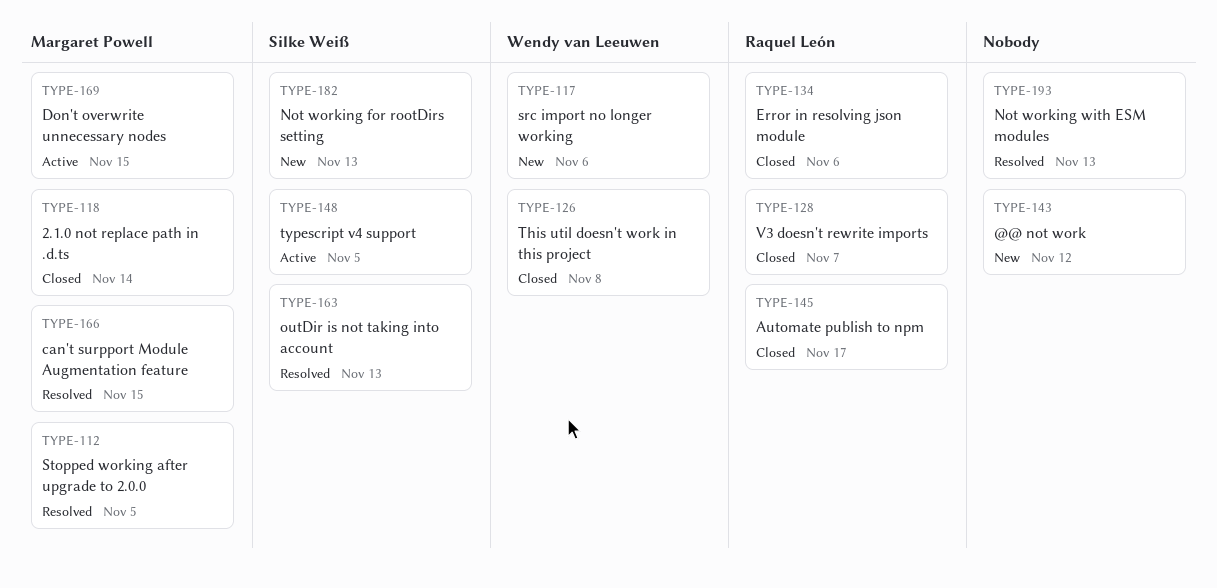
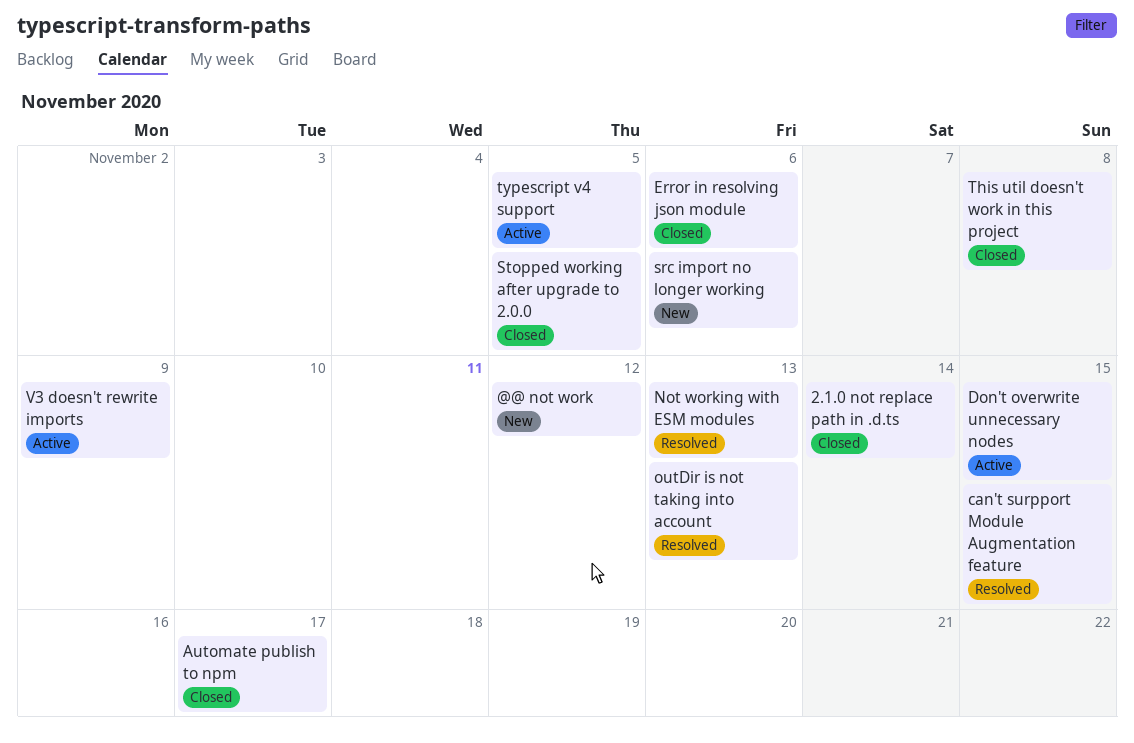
Not working for rootDirs setting: present -> none
Stopped working after upgrade to 2.0.0, status: Resolved -> Closed
V3 doesn't rewrite imports, status: Closed -> Active
V3 doesn't rewrite imports, due: Nov 7 -> Nov 9

